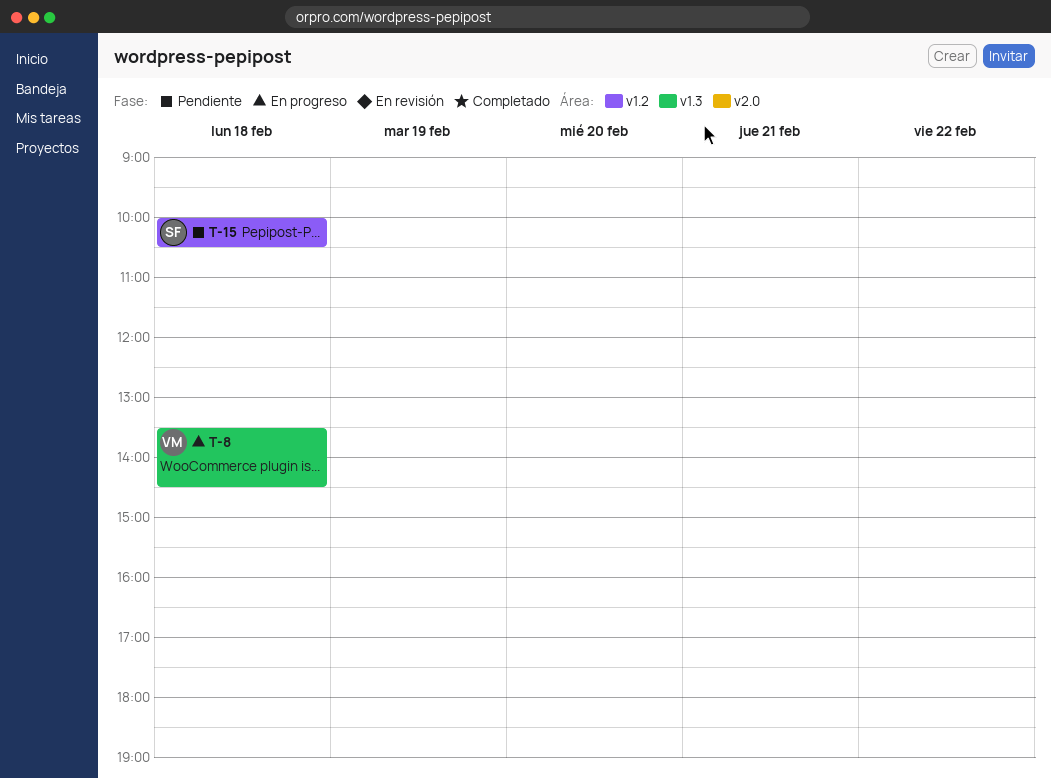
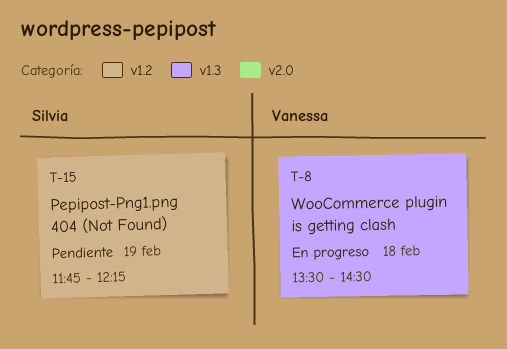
T-15, day: Feb 18 -> Feb 19
T-15, begins: 10:00 -> 11:45
T-15, ends: 10:30 -> 12:15

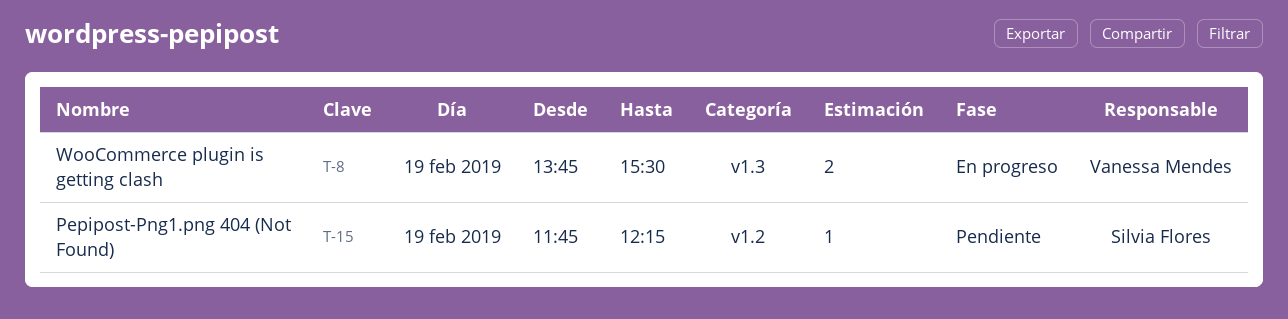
T-8, day: Feb 18 -> Feb 19
T-8, begins: 13:30 -> 13:45
T-8, ends: 14:30 -> 15:30

